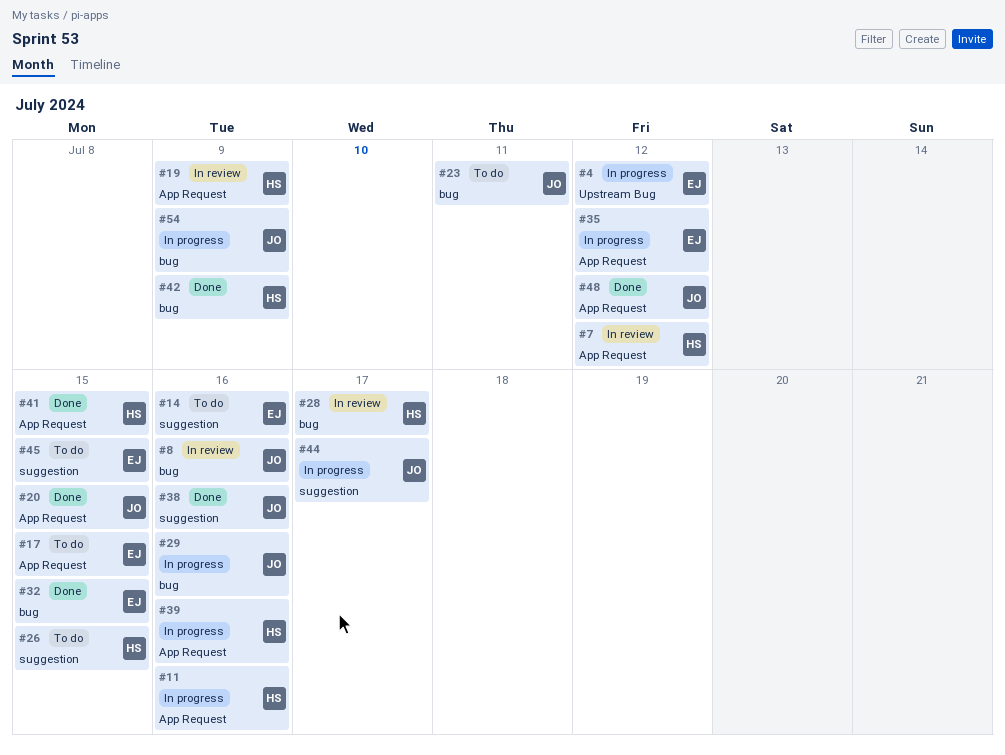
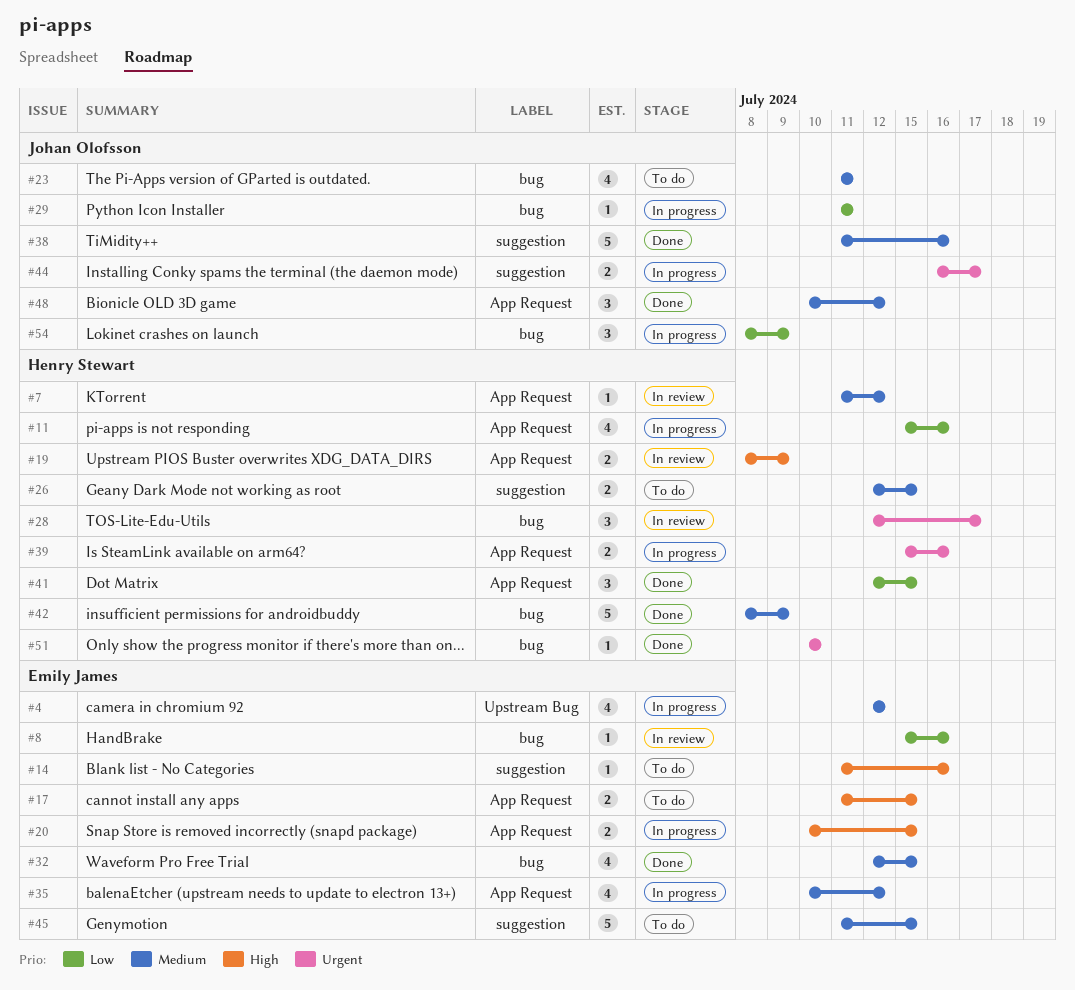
#8, owner: Johan Olofsson -> Emily James
#20, status: Done -> In progress
#20, owner: Johan Olofsson -> Emily James
#29, due: Jul 16 -> Jul 11
#51: none -> present

